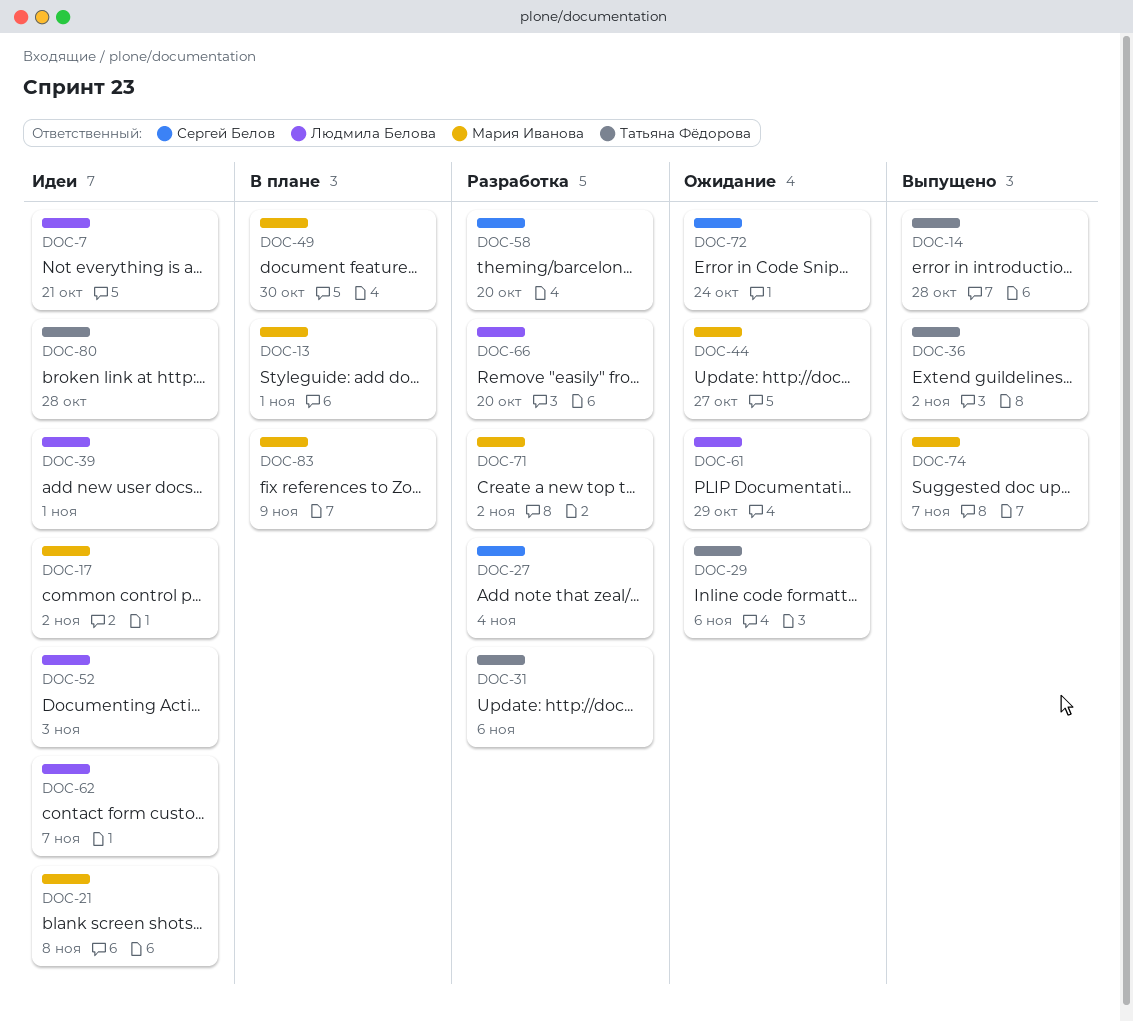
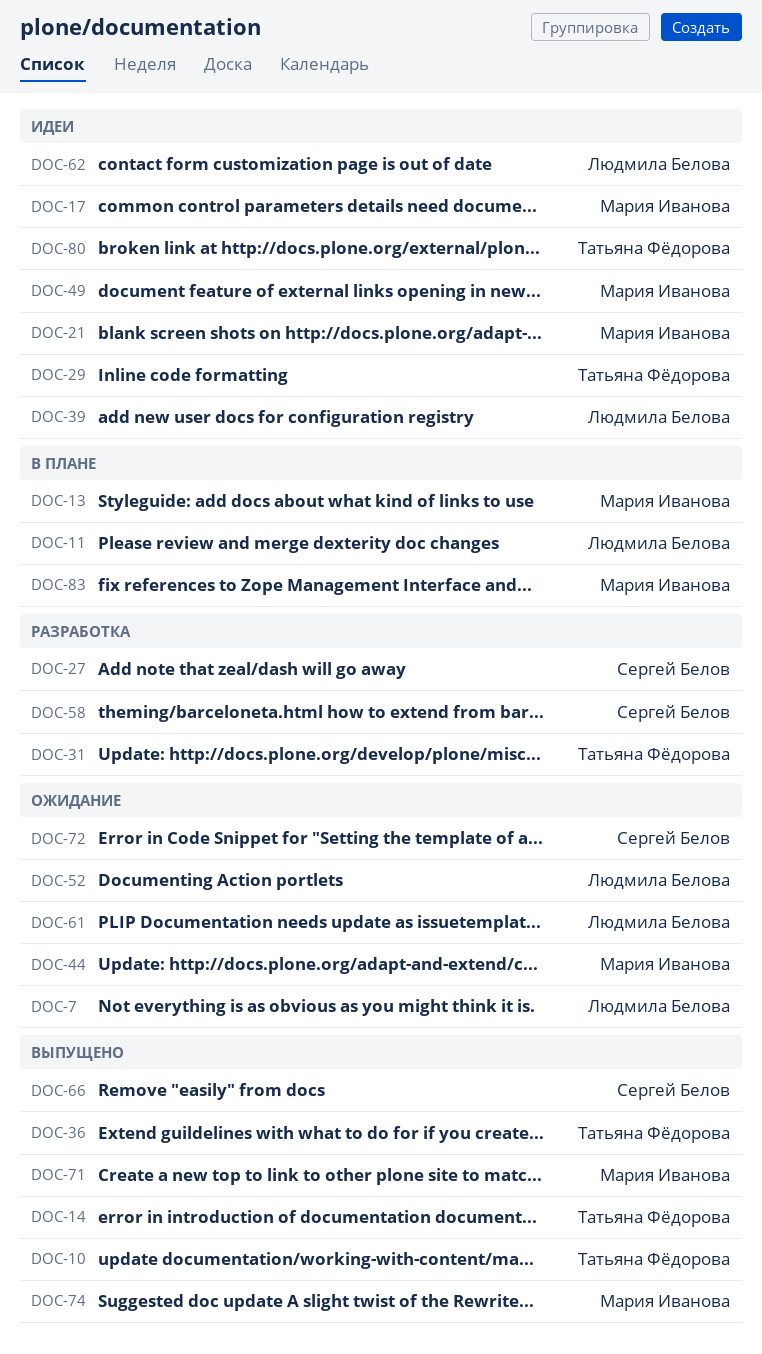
DOC-7, status: Идеи -> Ожидание
DOC-10: none -> present
DOC-11: none -> present
DOC-29, status: Ожидание -> Идеи
DOC-49, status: В плане -> Идеи
DOC-52, status: Идеи -> Ожидание
DOC-66, status: Разработка -> Выпущено
DOC-66, owner: Людмила Белова -> Сергей Белов
DOC-71, status: Разработка -> Выпущено

